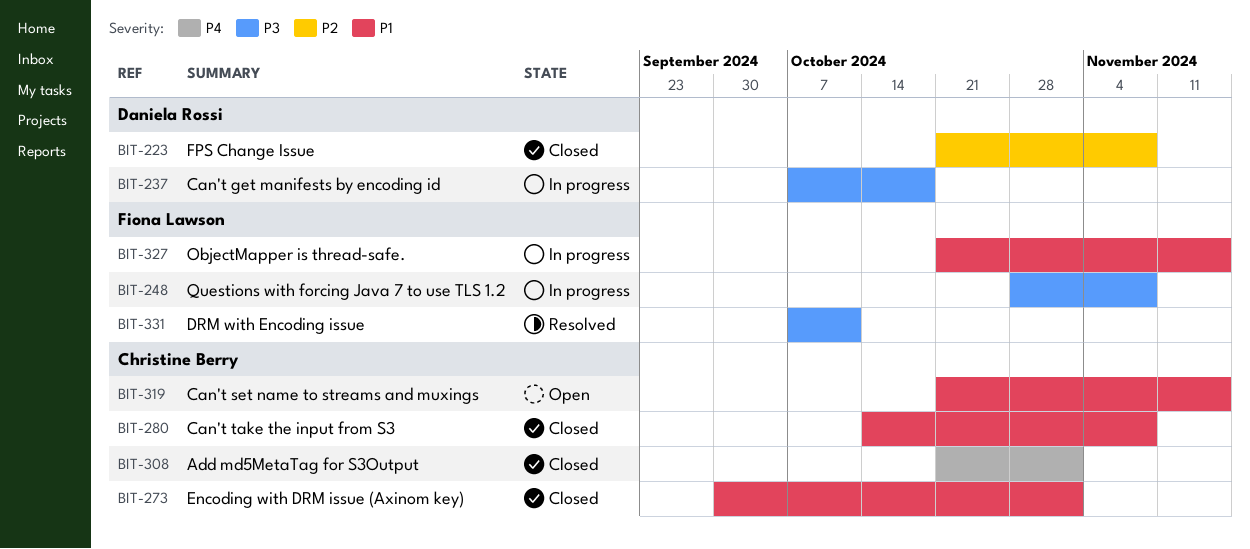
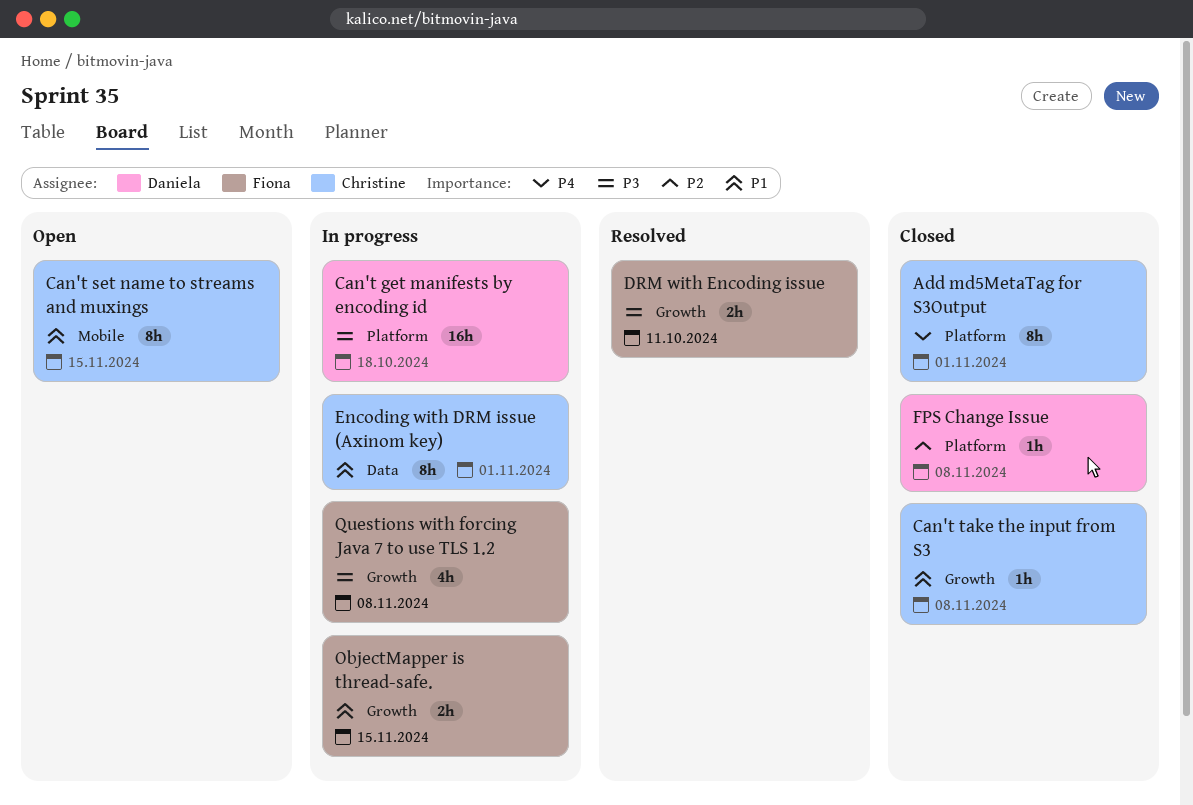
Encoding with DRM issue (Axinom key), status: Closed -> In progress

